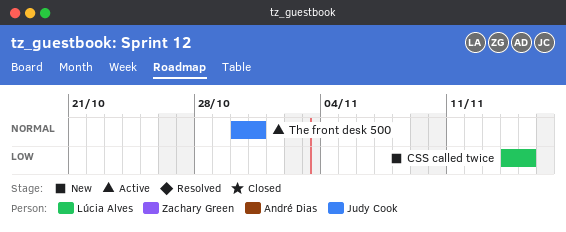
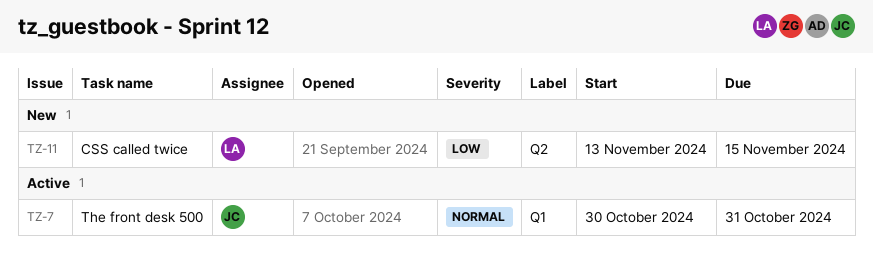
CSS called twice, start: Nov 14 -> Nov 13

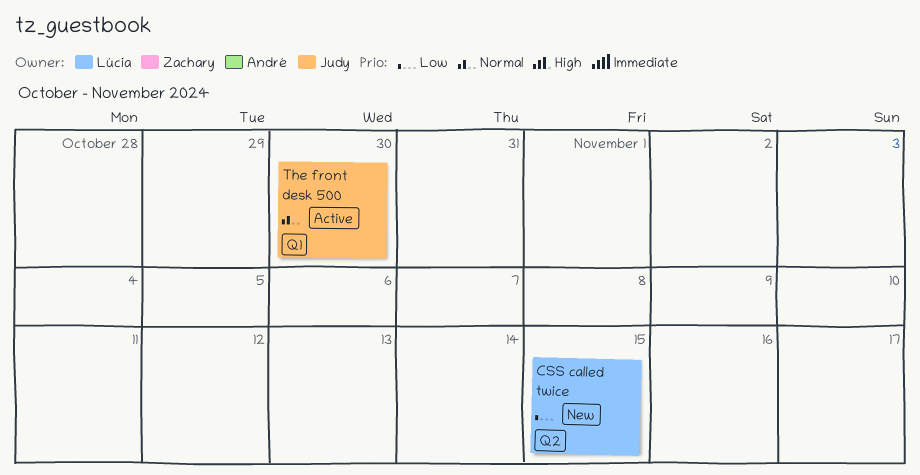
The front desk 500, due: Oct 31 -> Oct 30

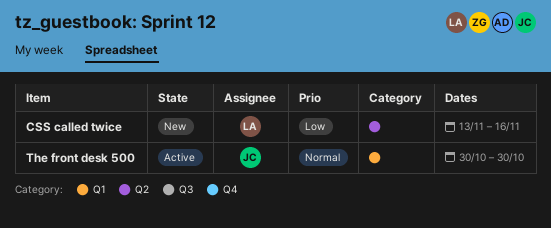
CSS called twice, due: Nov 15 -> Nov 16

